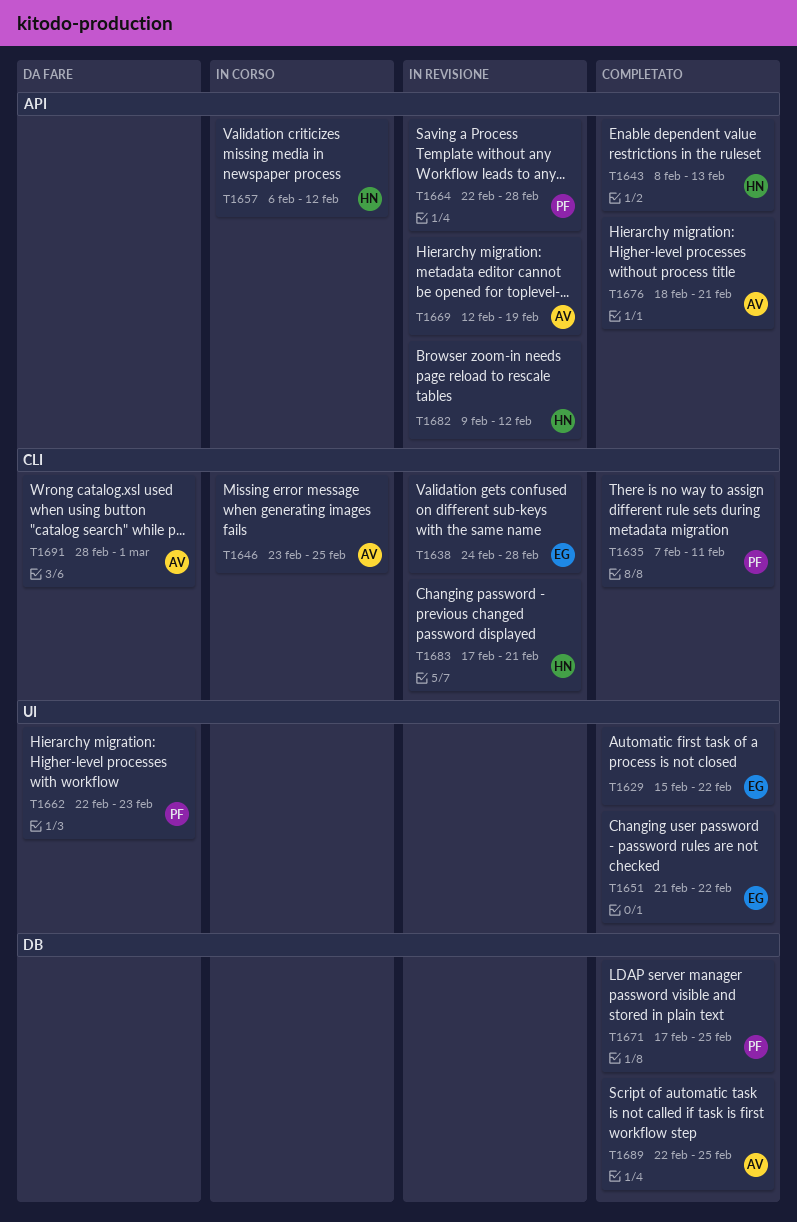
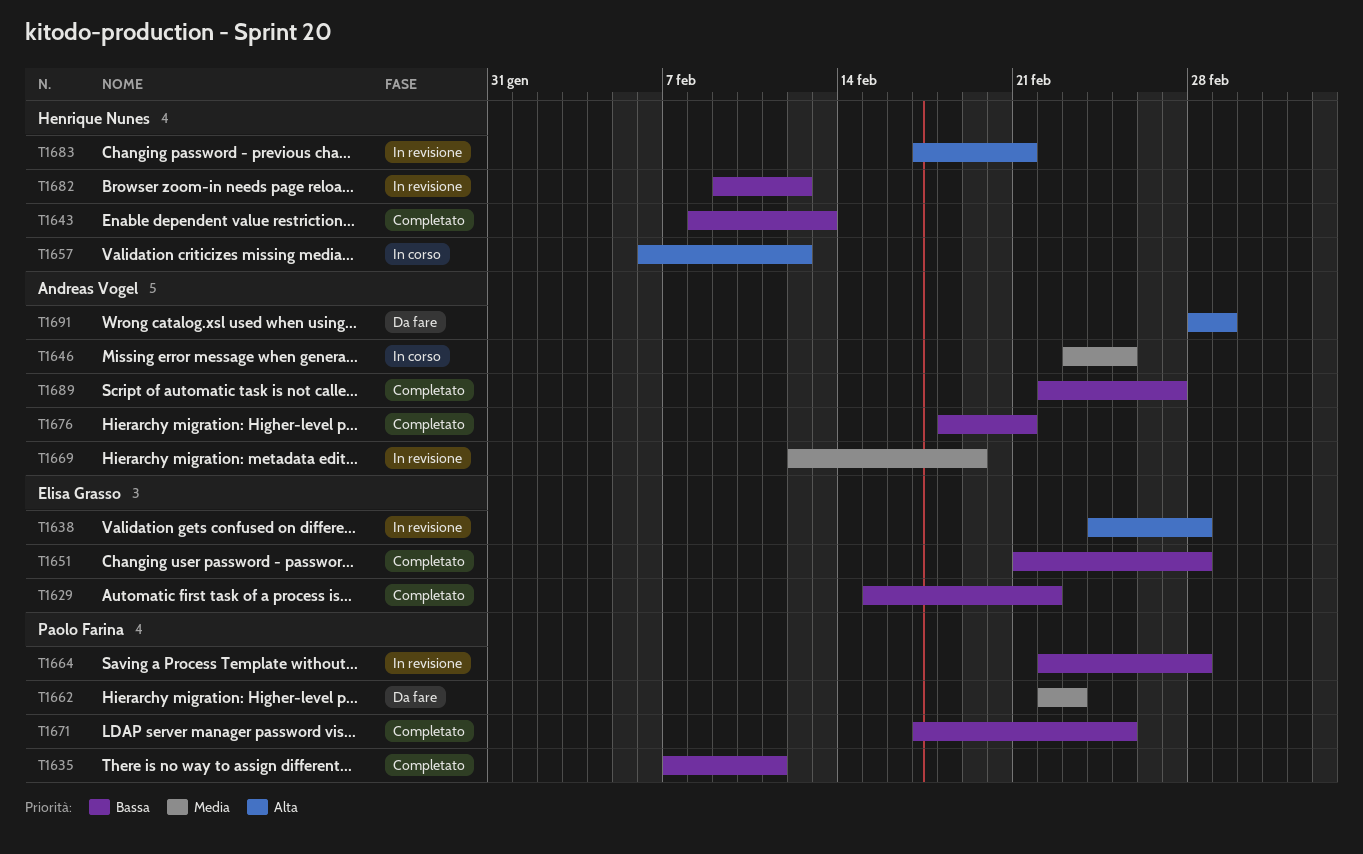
T1651, due: Feb 22 -> Feb 28
T1689, due: Feb 25 -> Feb 27

